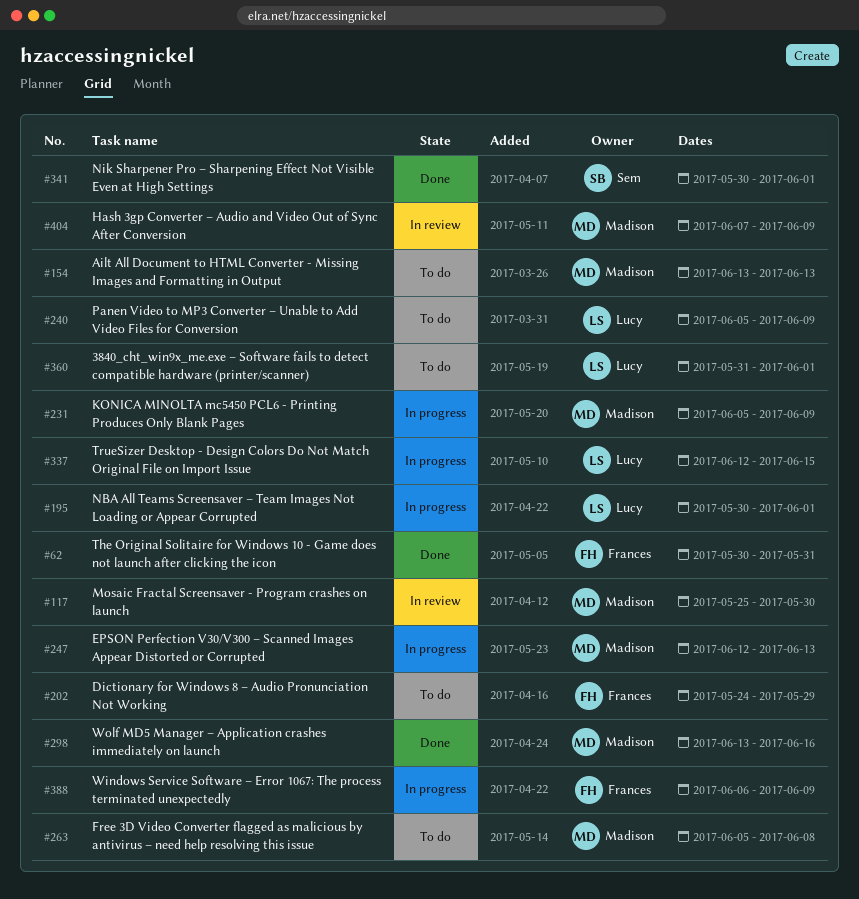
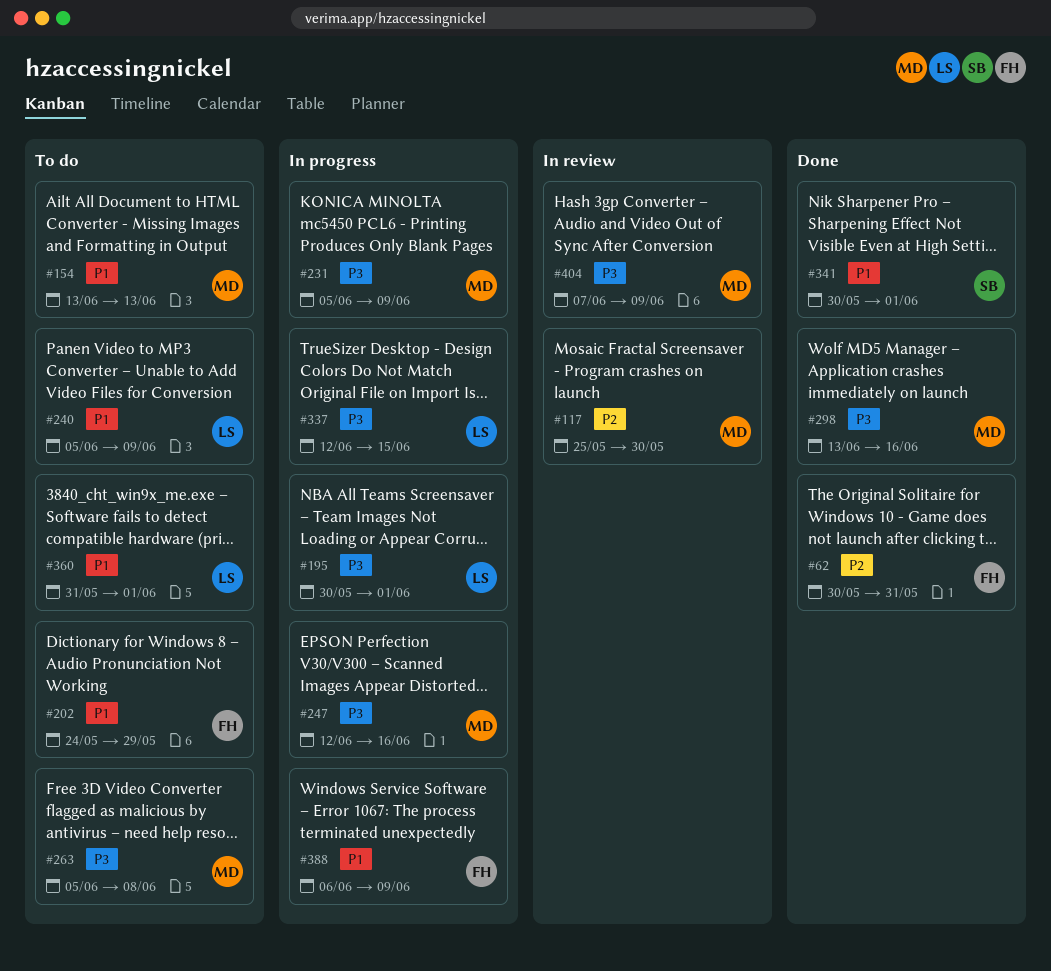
#247, due: Jun 13 -> Jun 16

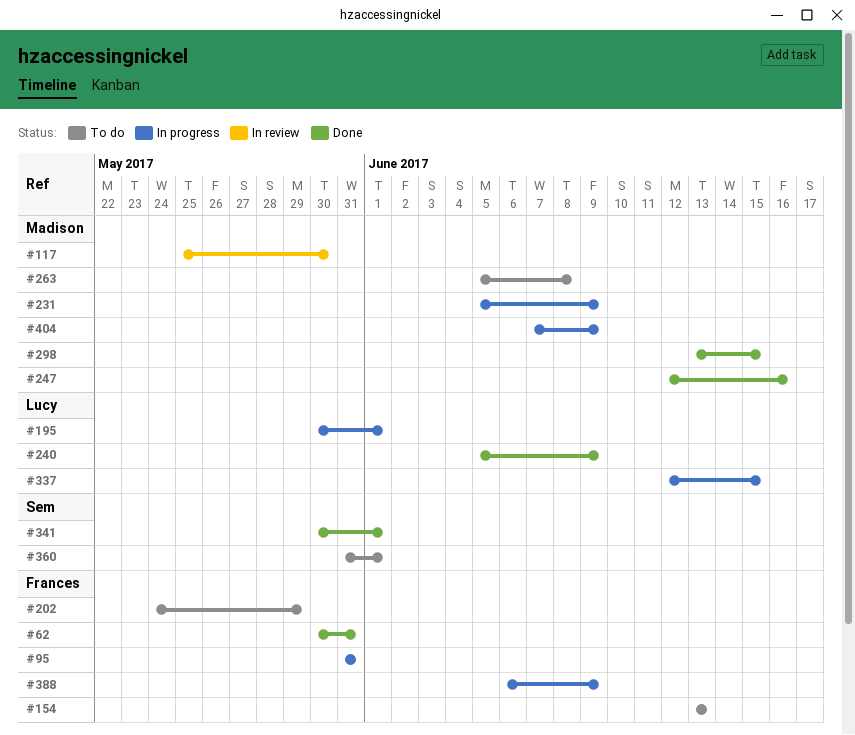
#95: none -> present
#154, owner: Madison -> Frances
#240, status: To do -> Done
#247, status: In progress -> Done
#298, due: Jun 16 -> Jun 15
#360, owner: Lucy -> Sem
#404, status: In review -> In progress

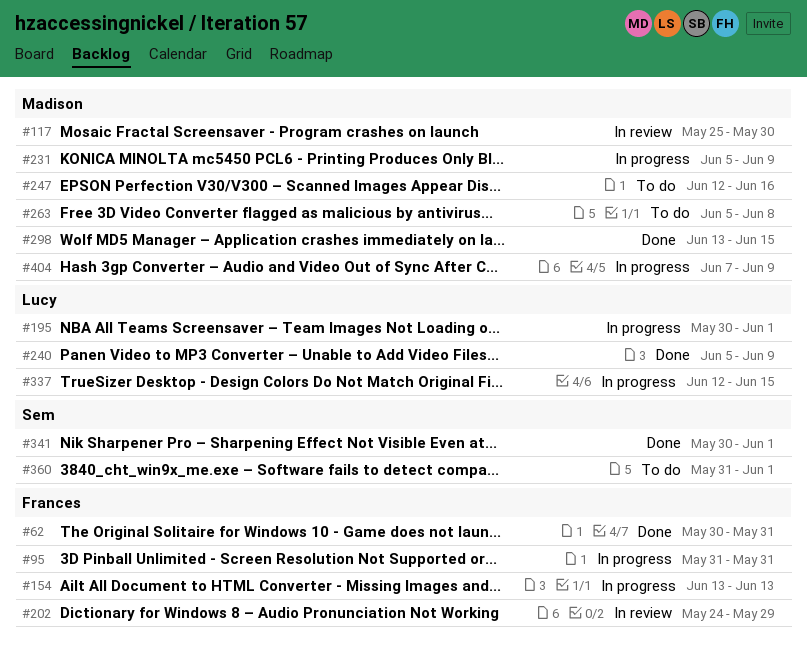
#154, status: To do -> In progress
#202, status: To do -> In review
#247, status: Done -> To do
#388: present -> none

